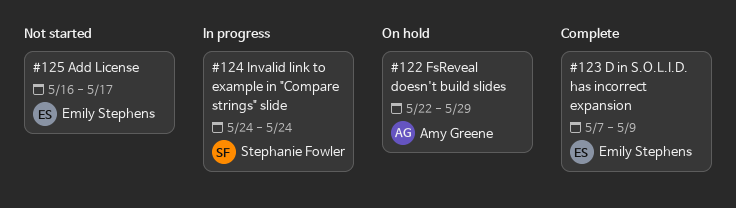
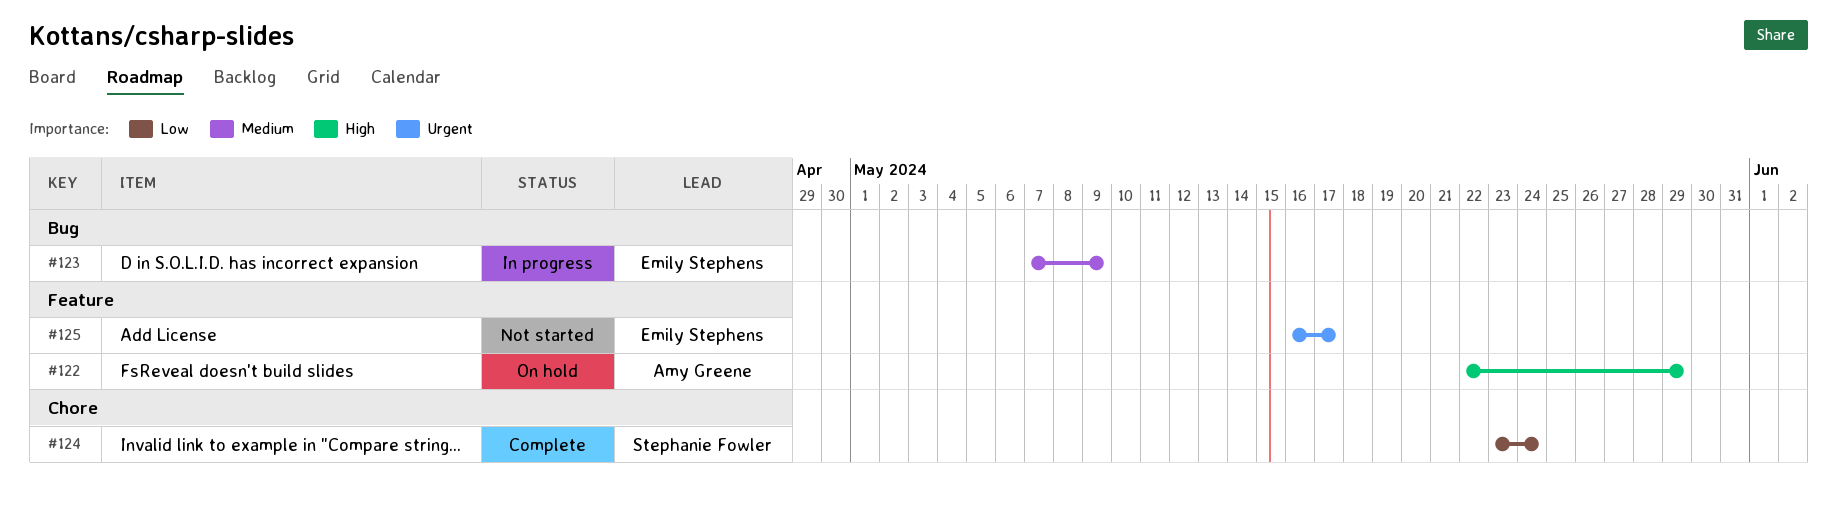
#123, status: Complete -> In progress
#124, status: In progress -> Complete
#124, start: May 24 -> May 23

